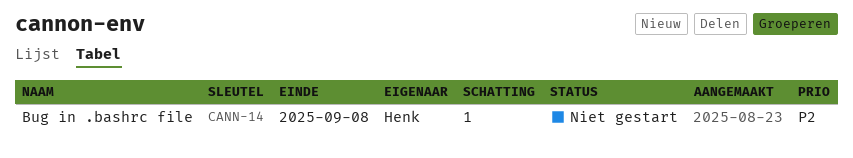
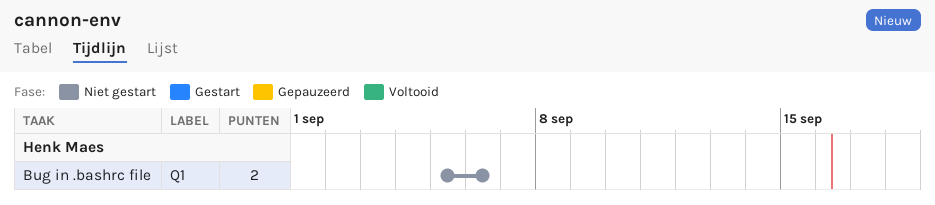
Bug in .bashrc file, estimate: 1 -> 2
Bug in .bashrc file, due: Sep 8 -> Sep 6

